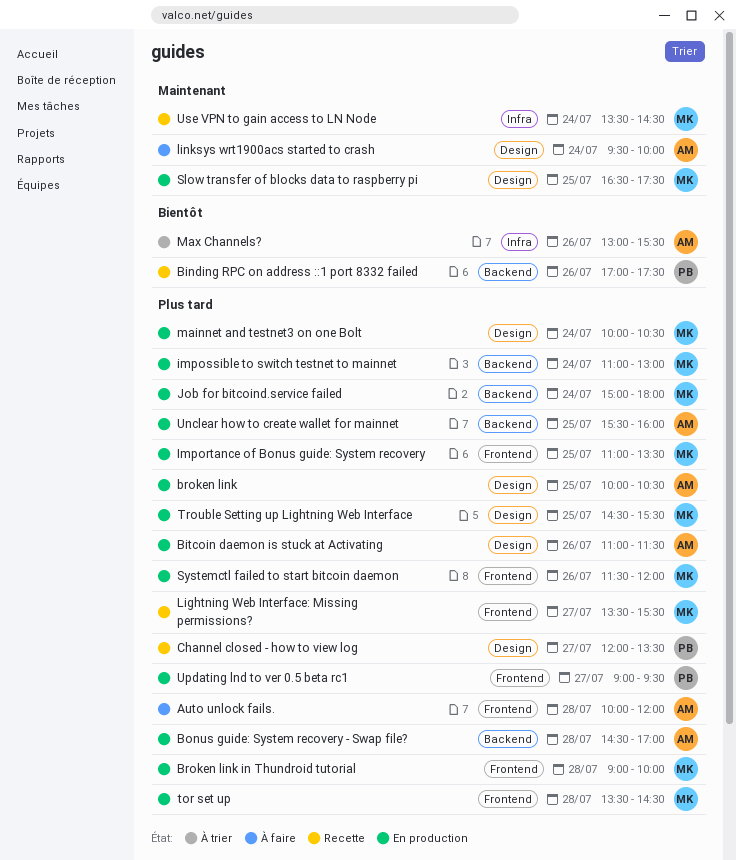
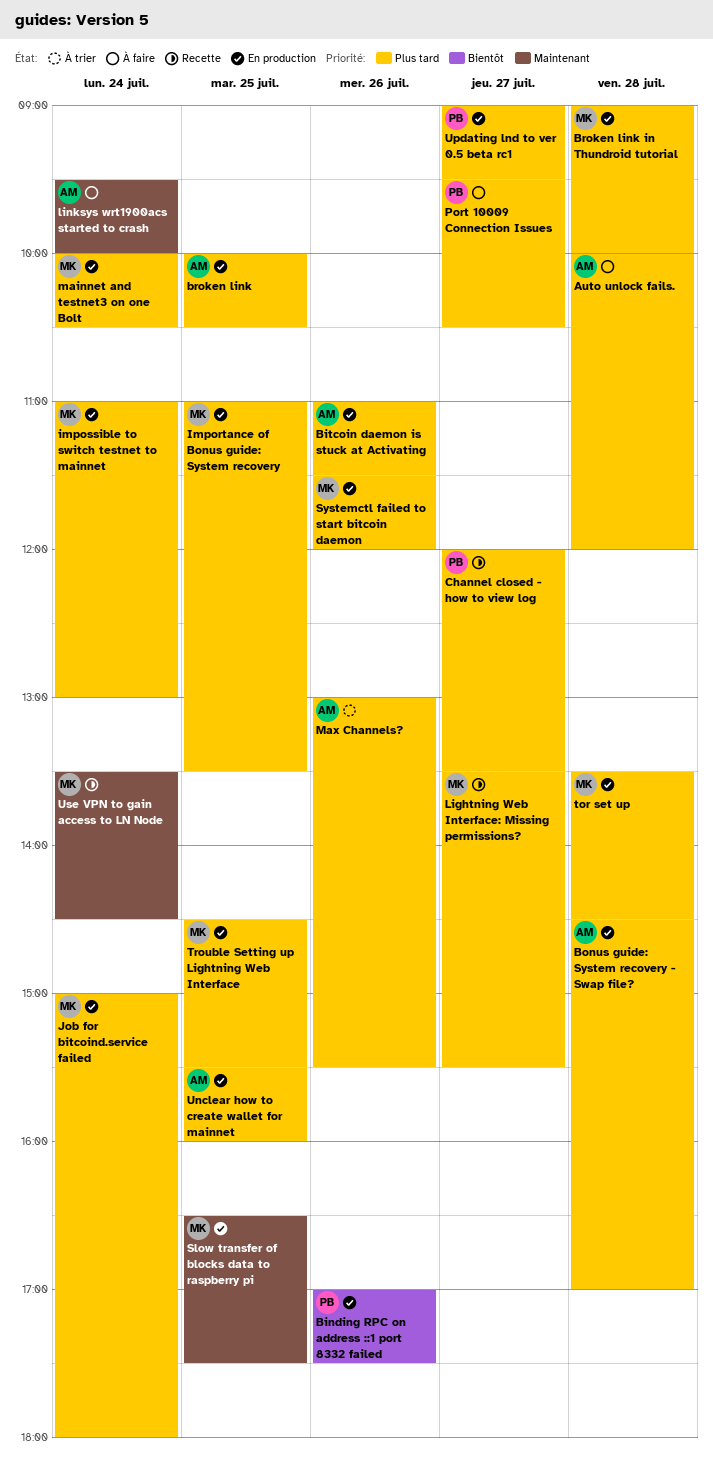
Binding RPC on address ::1 port 8332 failed, status: Recette -> En production
Max Channels?, priority: Bientôt -> Plus tard
Port 10009 Connection Issues: none -> present

